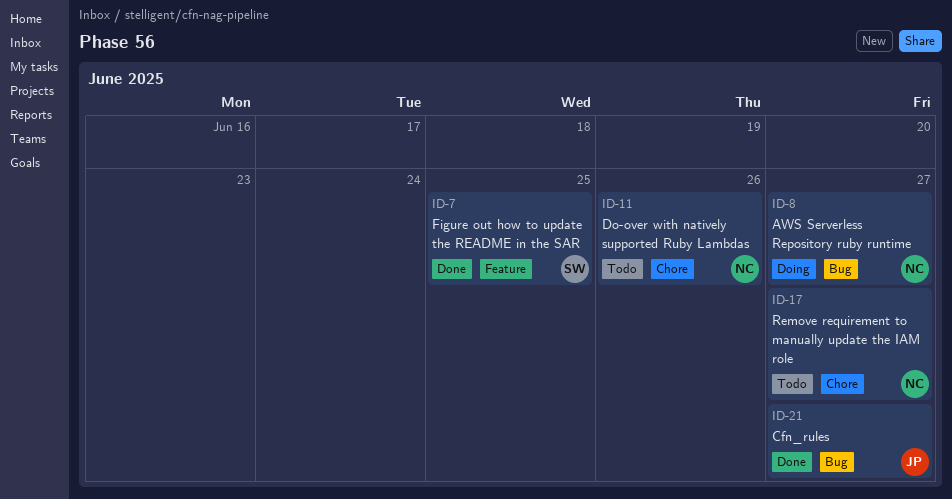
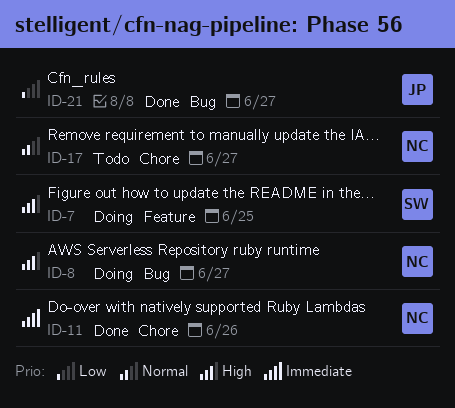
ID-7, status: Done -> Doing
ID-11, status: Todo -> Done

